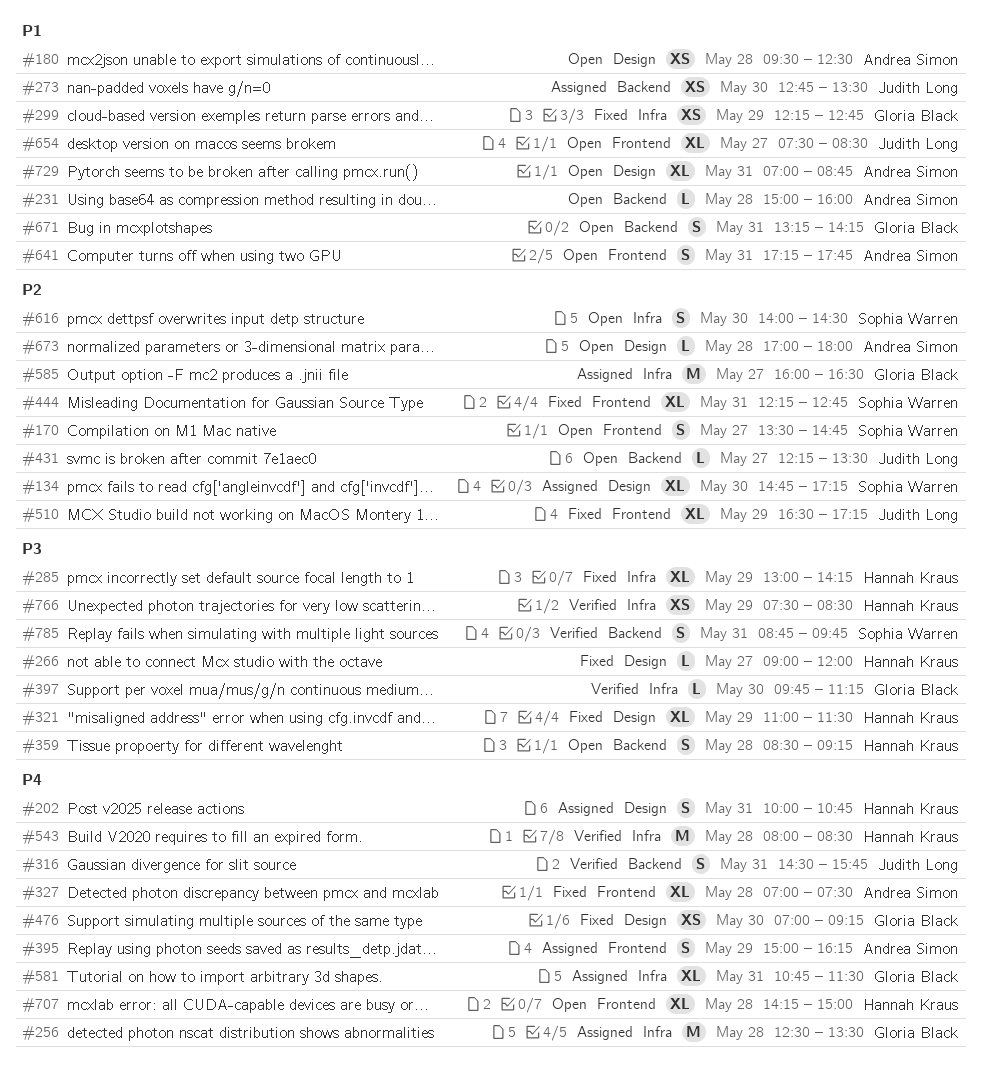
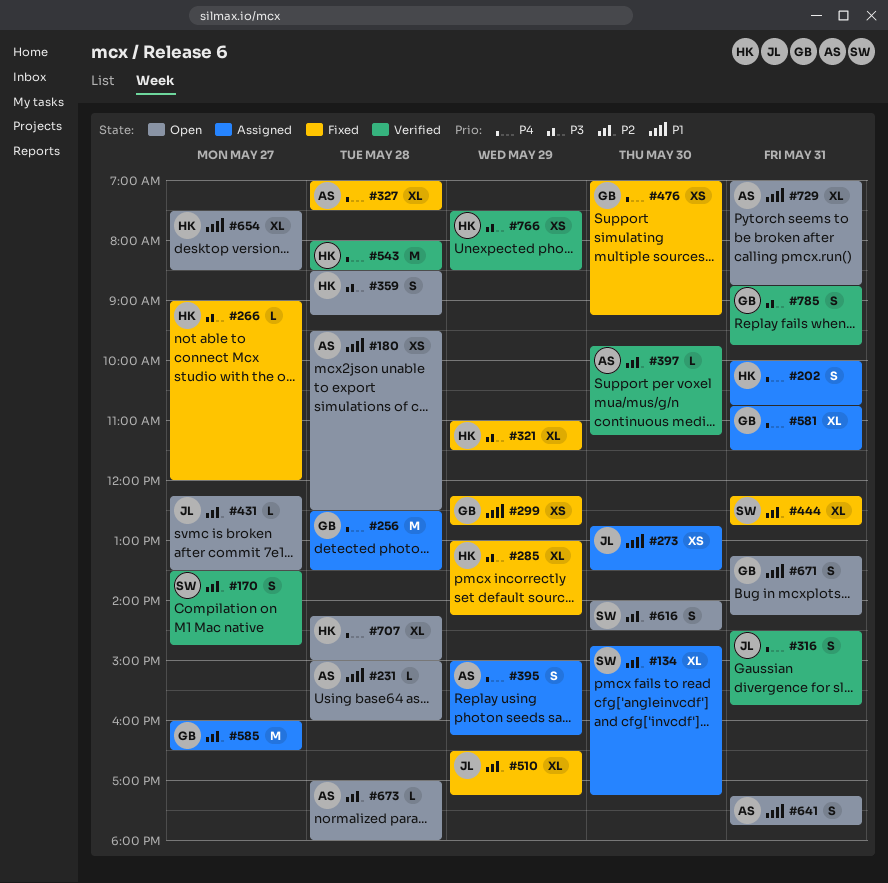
#170, status: Open -> Verified
#397, owner: Gloria Black -> Andrea Simon
#397, priority: P3 -> P2
#654, owner: Judith Long -> Hannah Kraus
#785, owner: Sophia Warren -> Gloria Black

